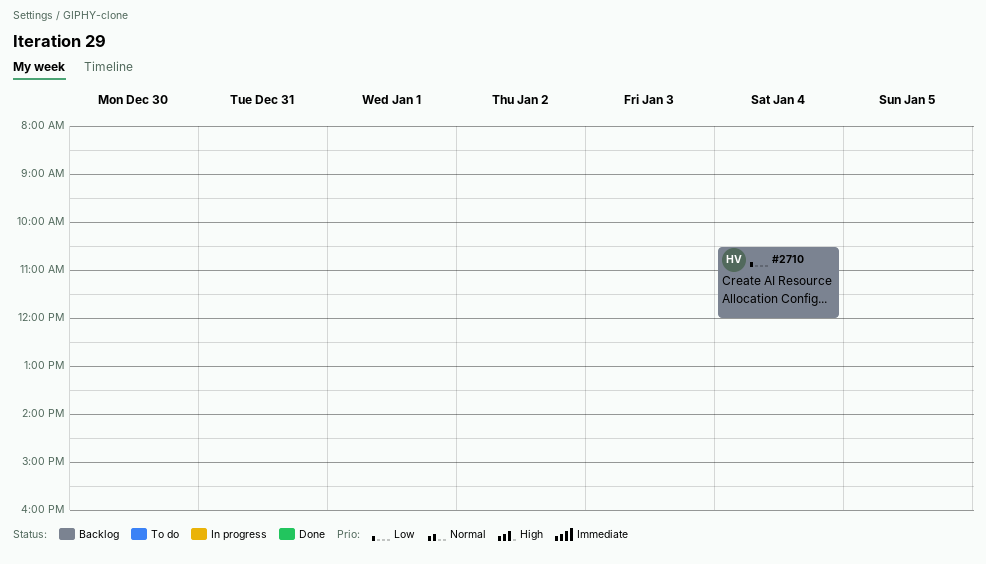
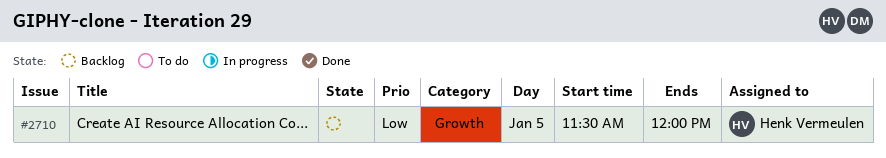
#2710, day: Jan 4 -> Jan 5
#2710, begins: 10:30 -> 11:30

